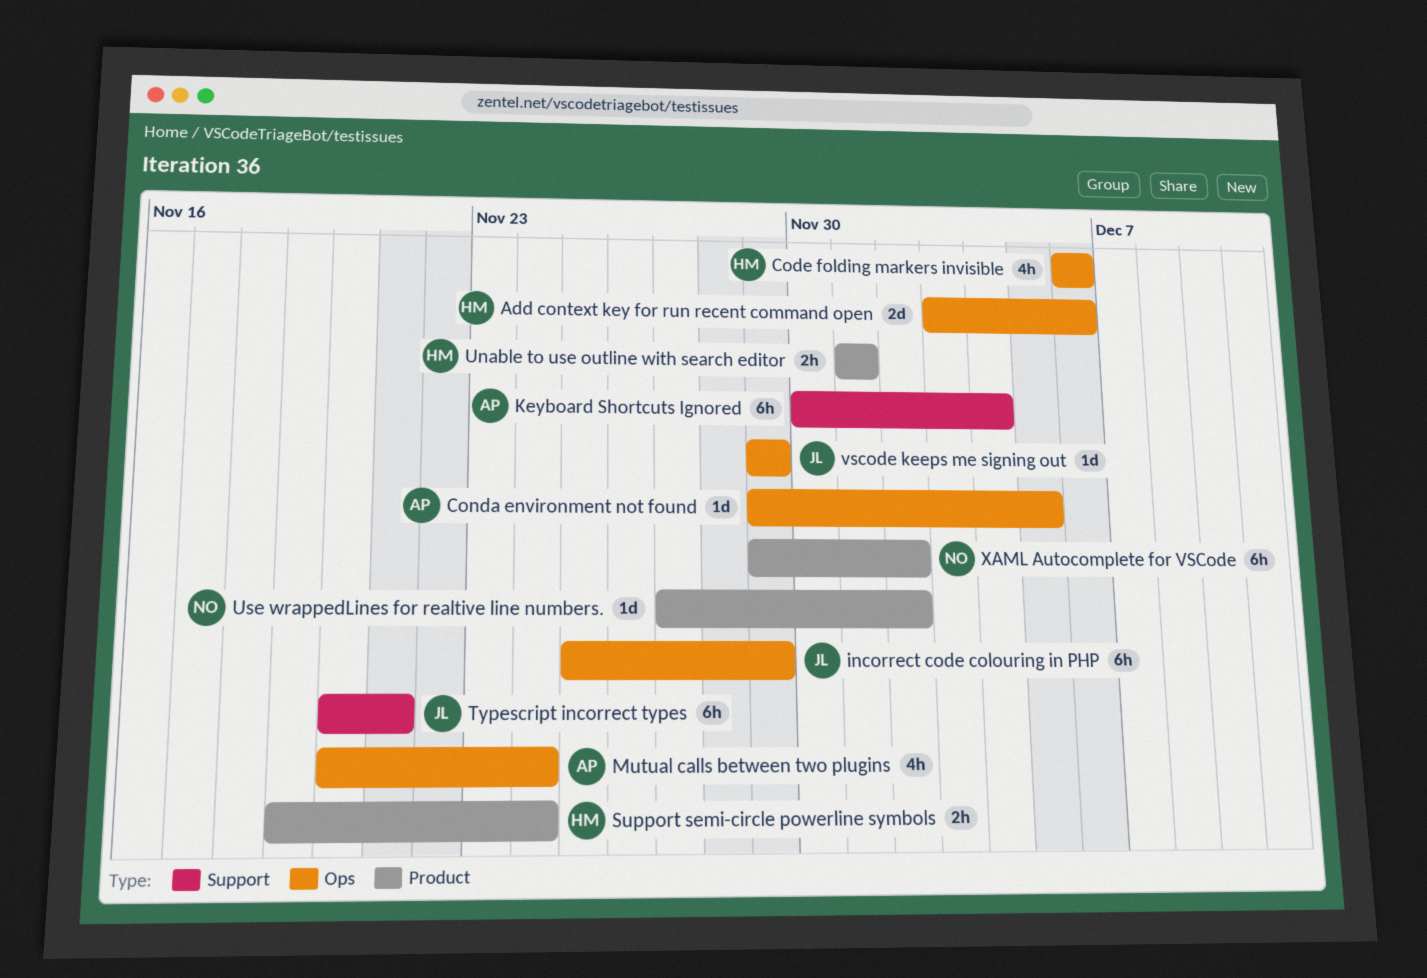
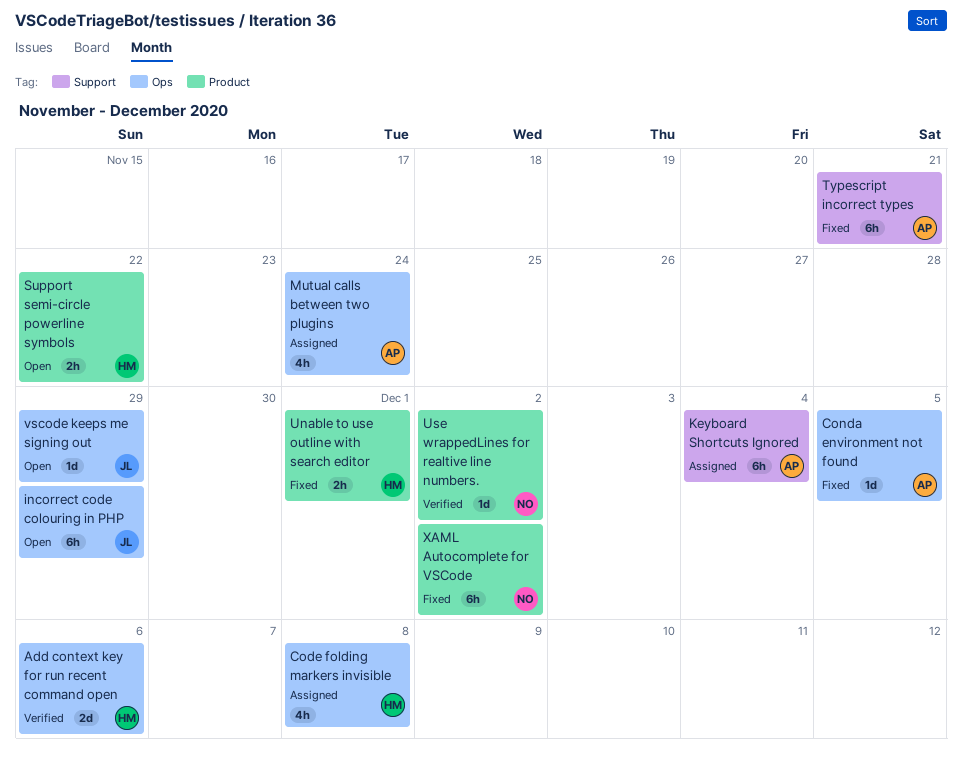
Code folding markers invisible, due: Dec 6 -> Dec 8
Support semi-circle powerline symbols, due: Nov 24 -> Nov 22
Typescript incorrect types, owner: JL -> AP

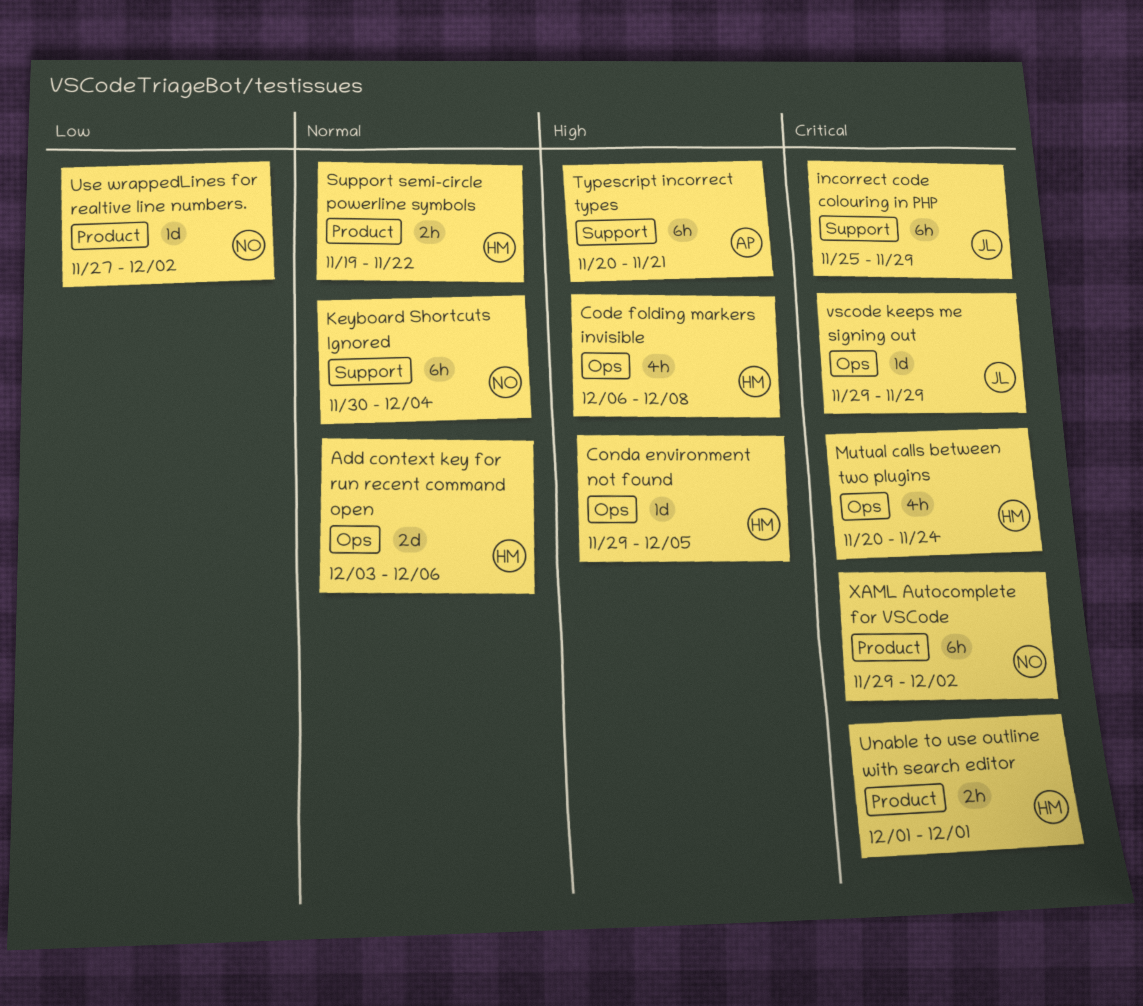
Conda environment not found, owner: AP -> HM
incorrect code colouring in PHP, label: Ops -> Support
Keyboard Shortcuts Ignored, owner: AP -> NO
Mutual calls between two plugins, owner: AP -> HM

